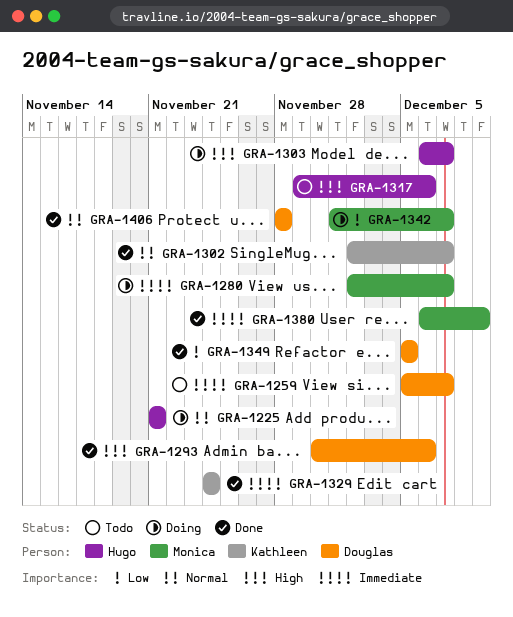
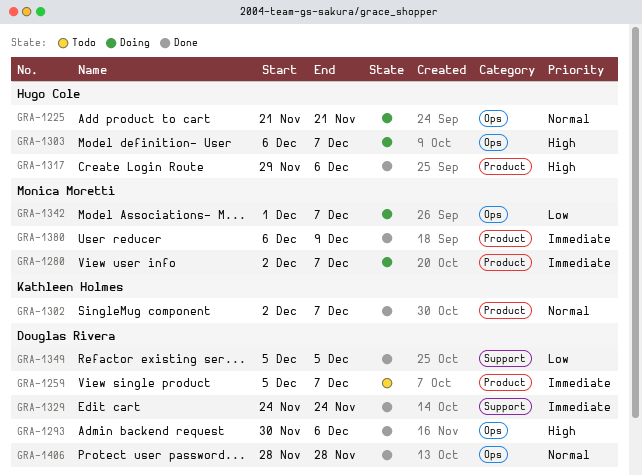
GRA-1317, status: Todo -> Done
GRA-1329, owner: Kathleen Holmes -> Douglas Rivera

